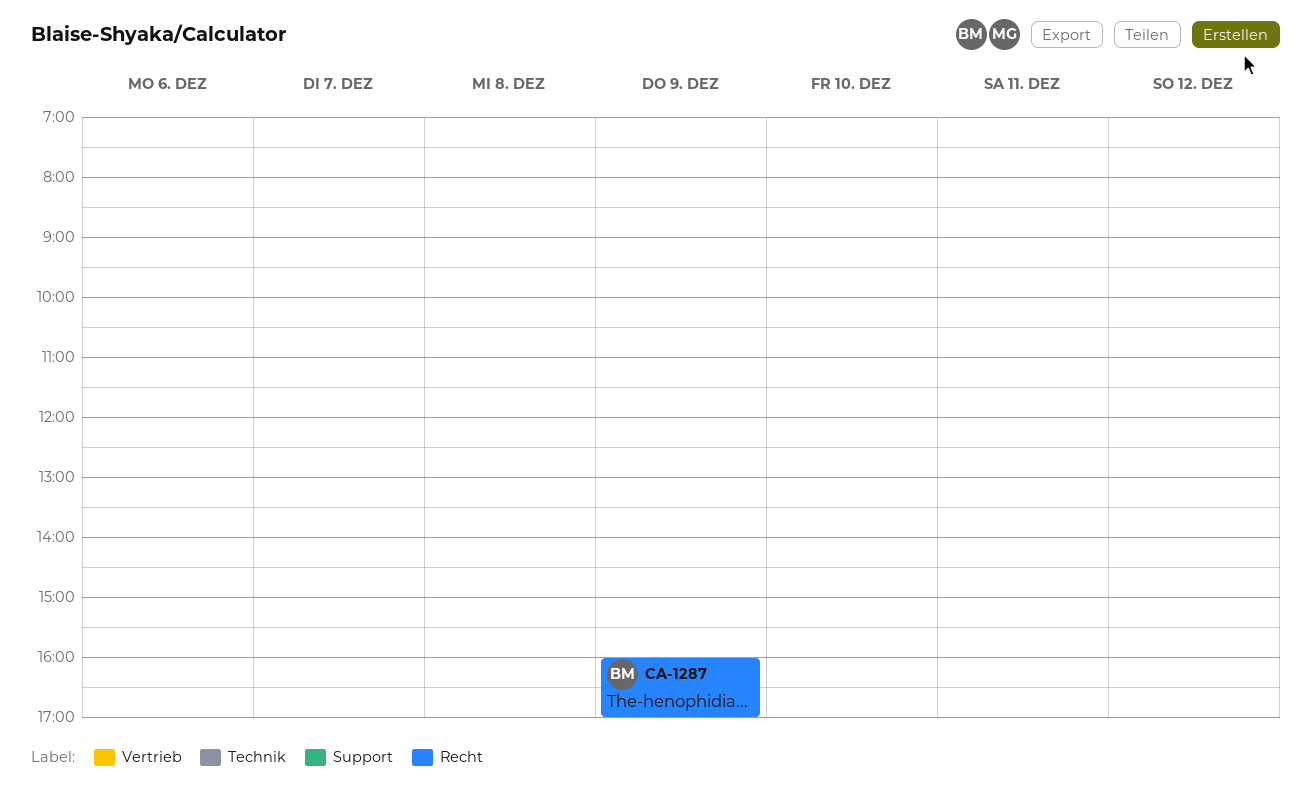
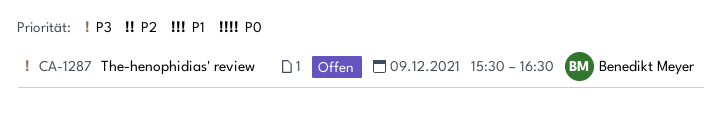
CA-1287, begins: 16:00 -> 15:30
CA-1287, ends: 17:00 -> 16:30

